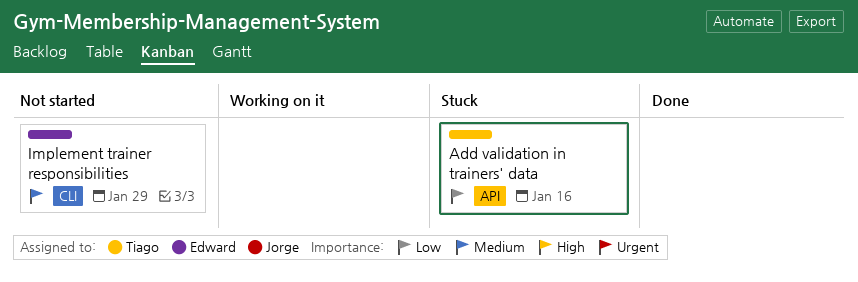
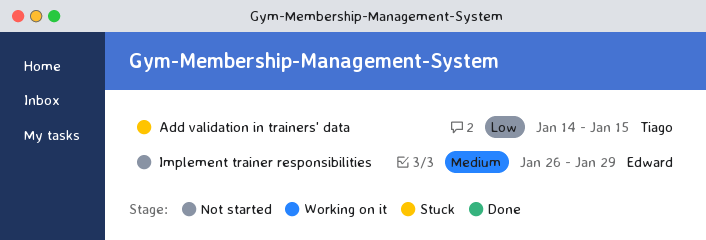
Add validation in trainers' data, due: Jan 16 -> Jan 15

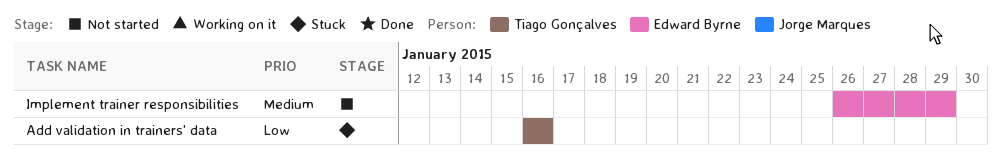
Add validation in trainers' data, start: Jan 14 -> Jan 16
Add validation in trainers' data, due: Jan 15 -> Jan 16

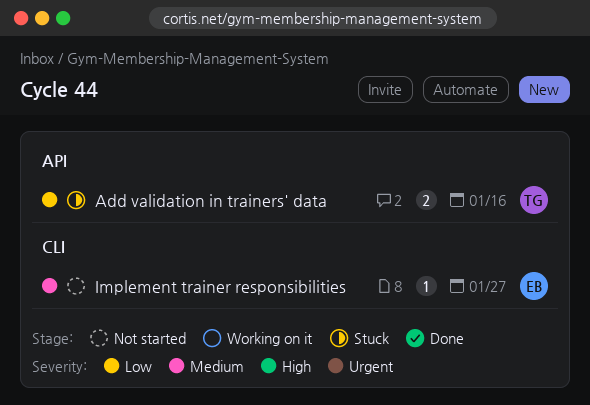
Implement trainer responsibilities, due: Jan 29 -> Jan 27

